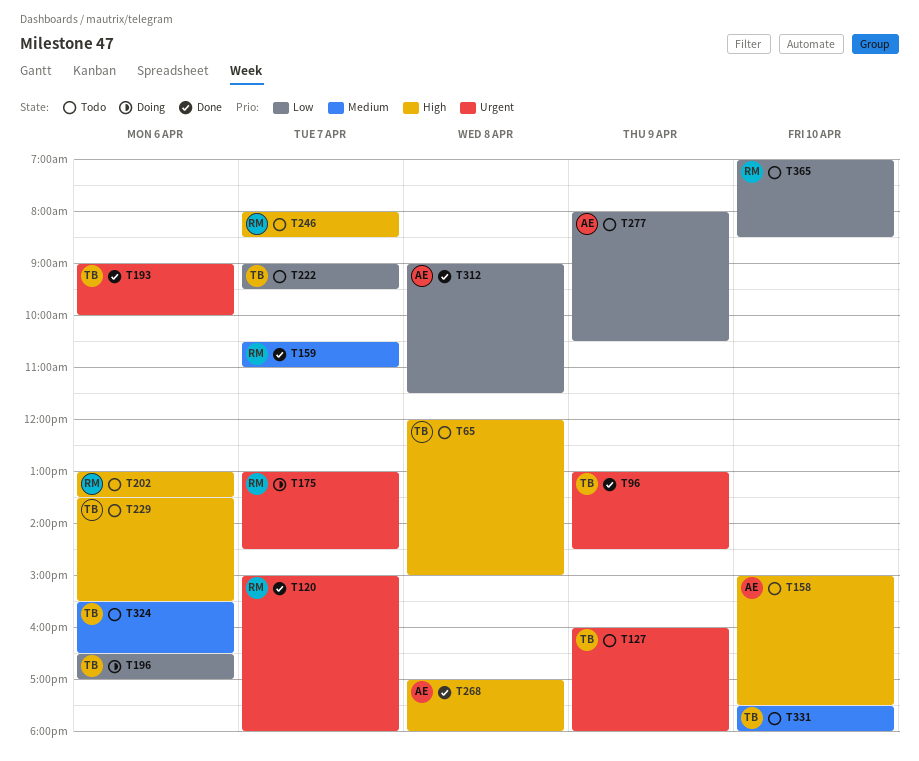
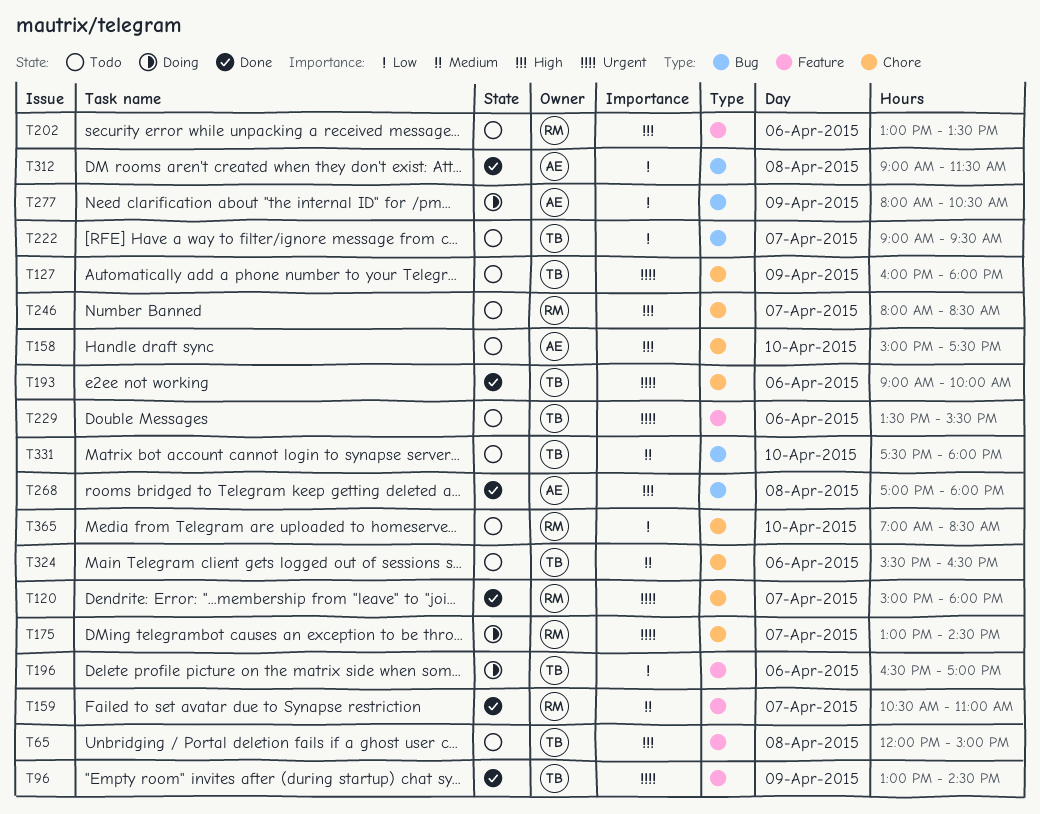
T229, priority: High -> Urgent
T277, status: Todo -> Doing

